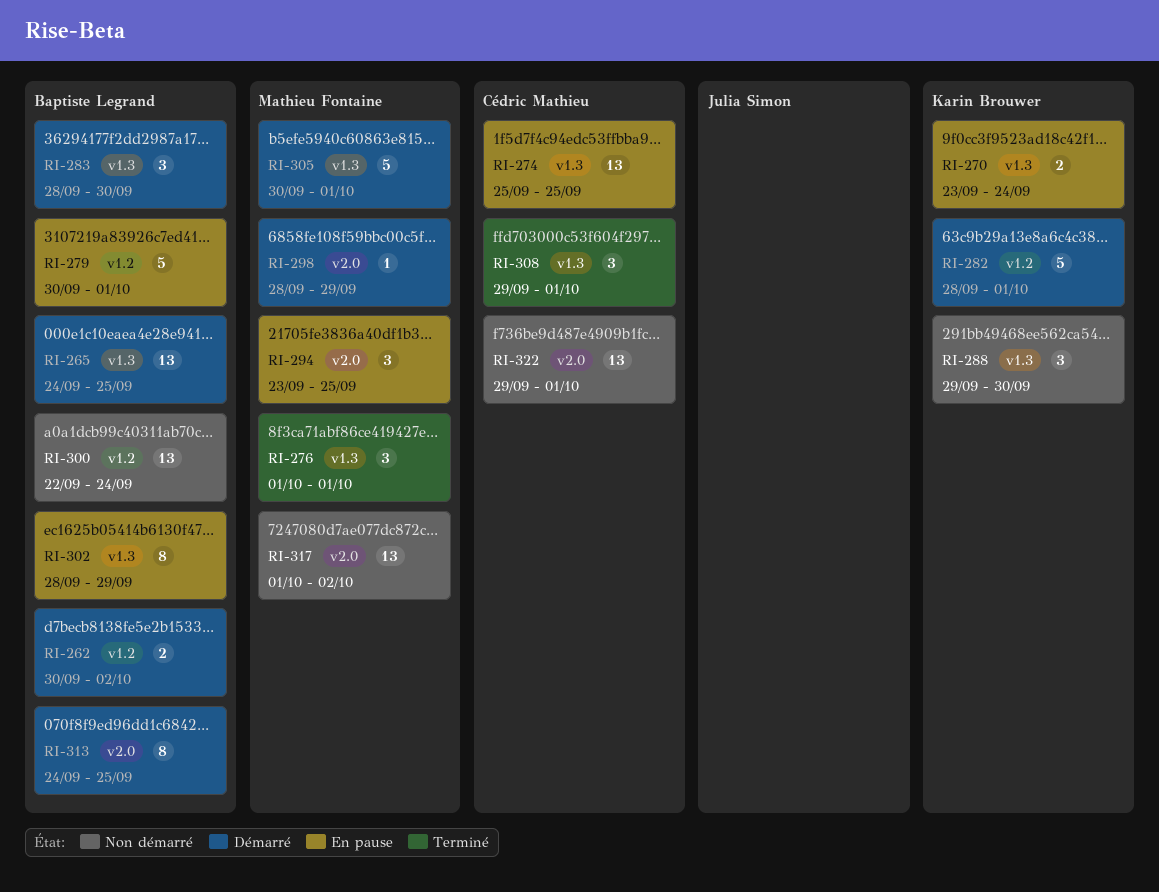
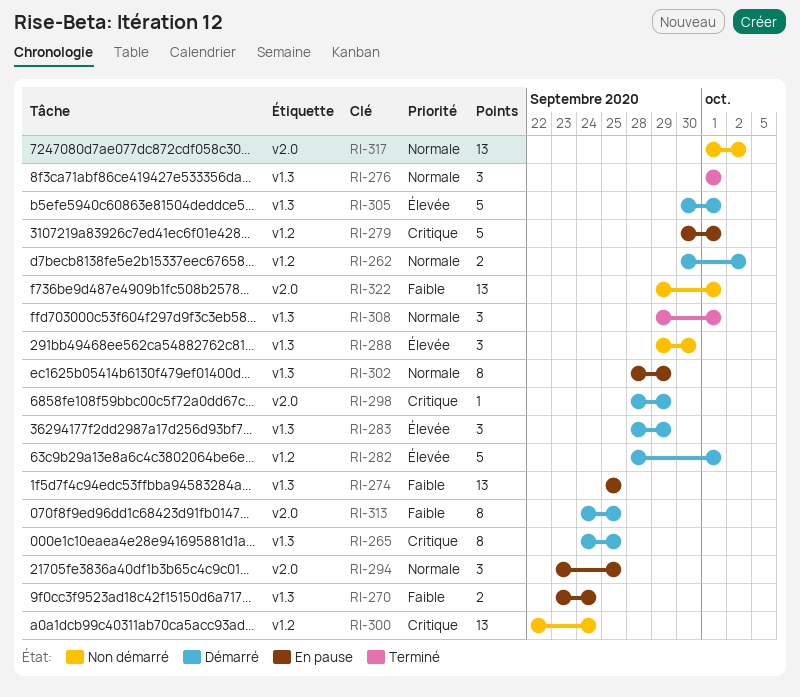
RI-265, estimate: 13 -> 8
RI-283, due: Sep 30 -> Sep 29

